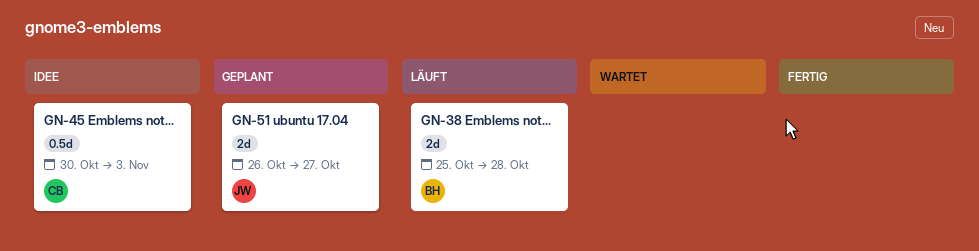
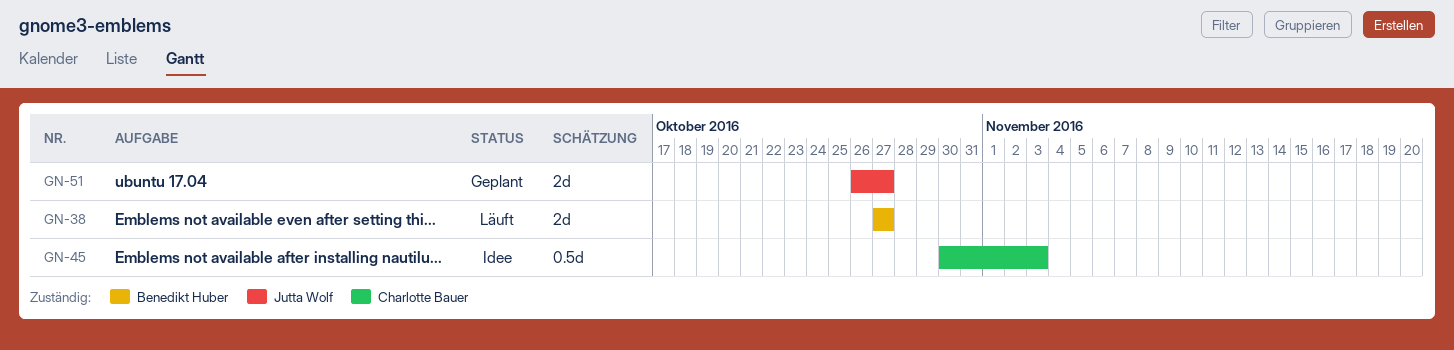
GN-38, start: Oct 25 -> Oct 27
GN-38, due: Oct 28 -> Oct 27

